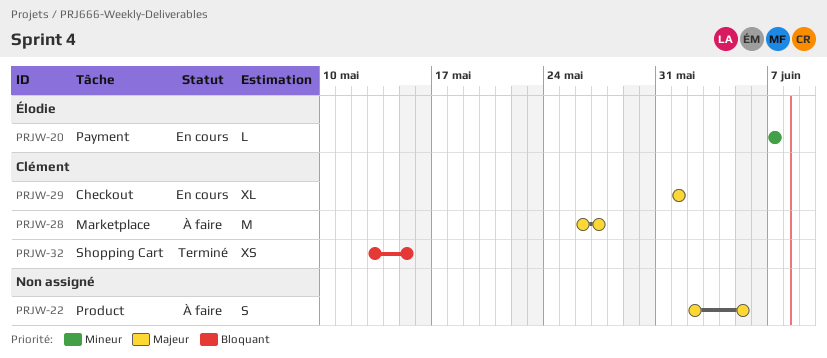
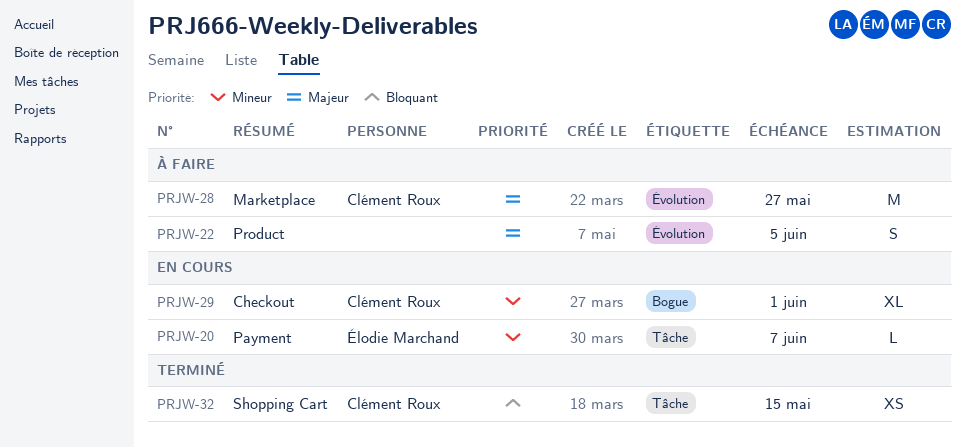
PRJW-29, priority: Majeur -> Mineur

